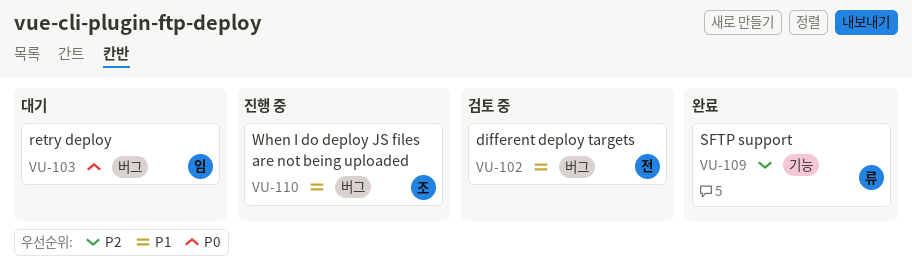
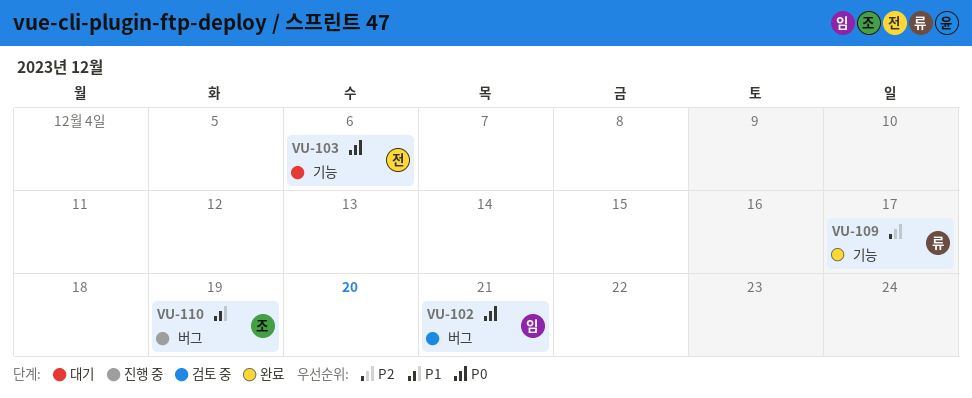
VU-102, owner: 전 -> 임
VU-102, priority: P1 -> P0
VU-103, owner: 임 -> 전
VU-103, label: 버그 -> 기능

